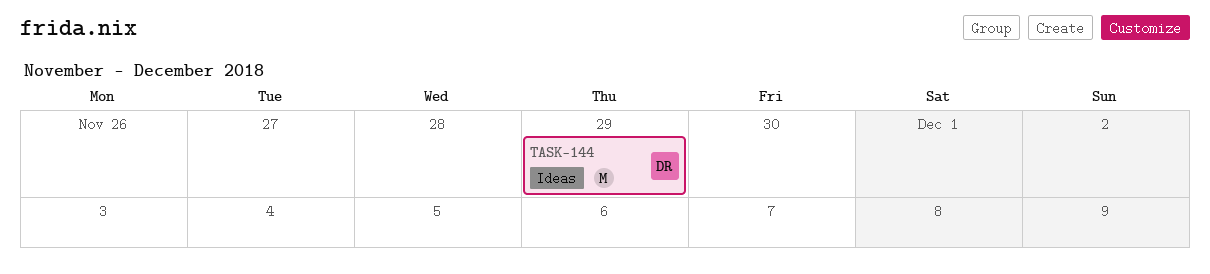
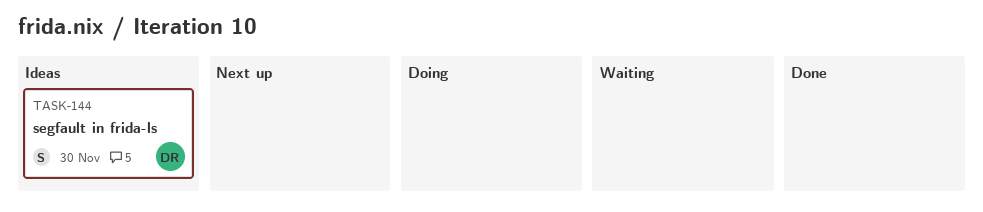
TASK-144, estimate: M -> S
TASK-144, due: Nov 29 -> Nov 30

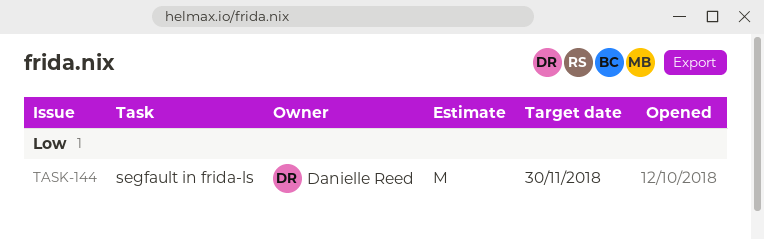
TASK-144, estimate: S -> M

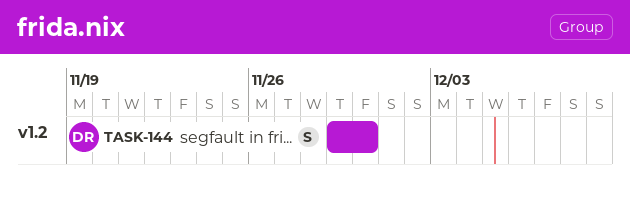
TASK-144, estimate: M -> S

